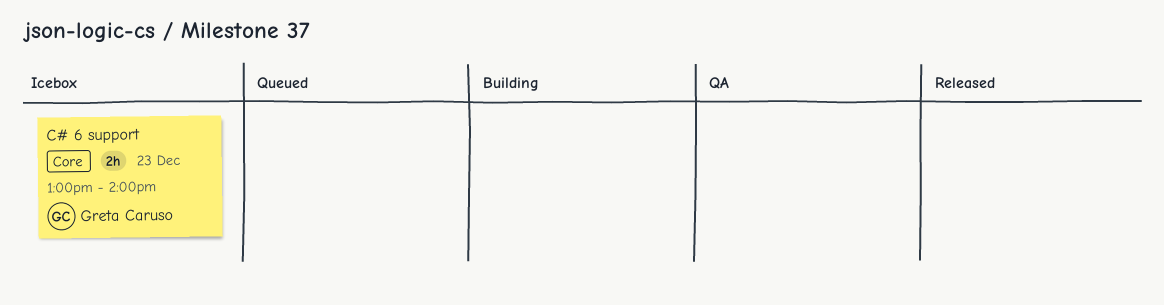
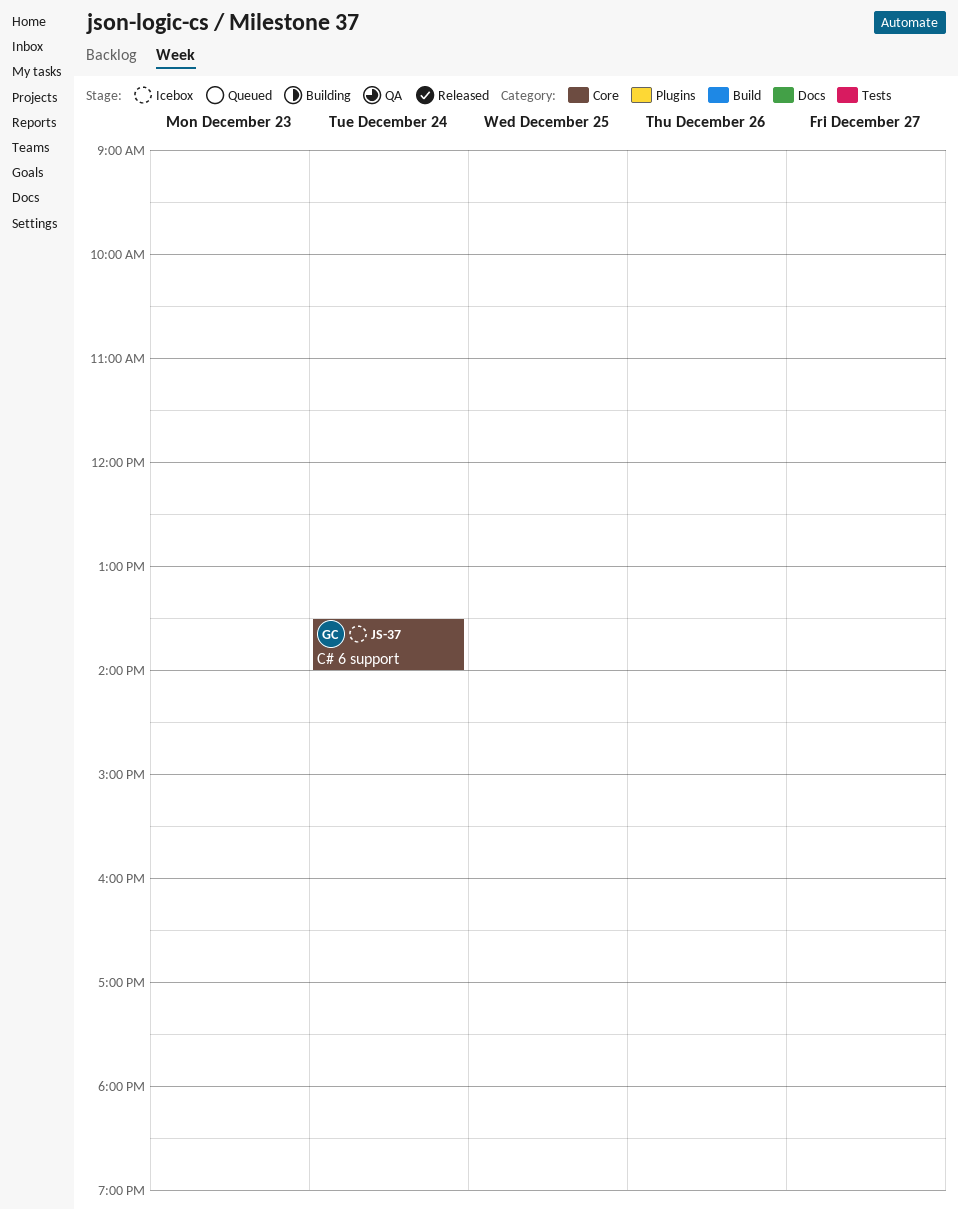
C# 6 support, day: Dec 23 -> Dec 24
C# 6 support, begins: 13:00 -> 13:30

